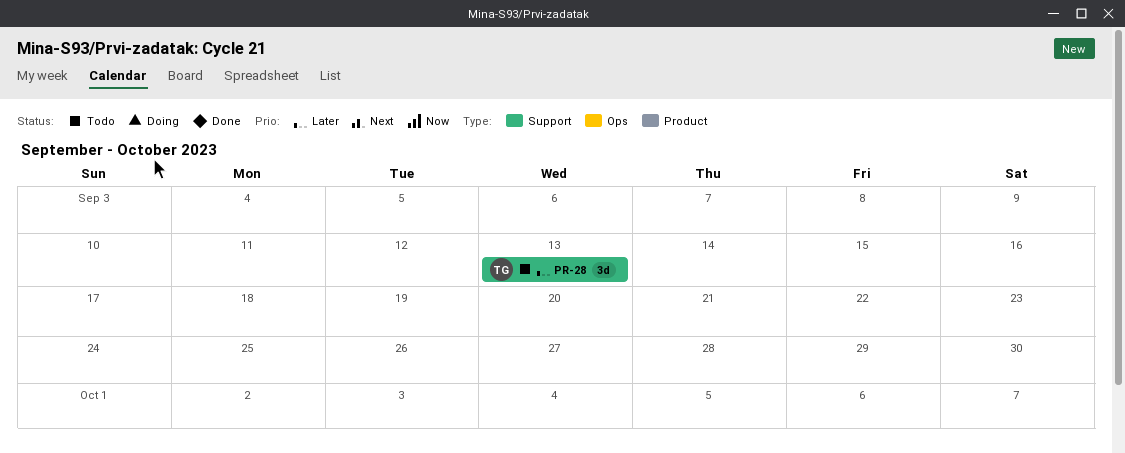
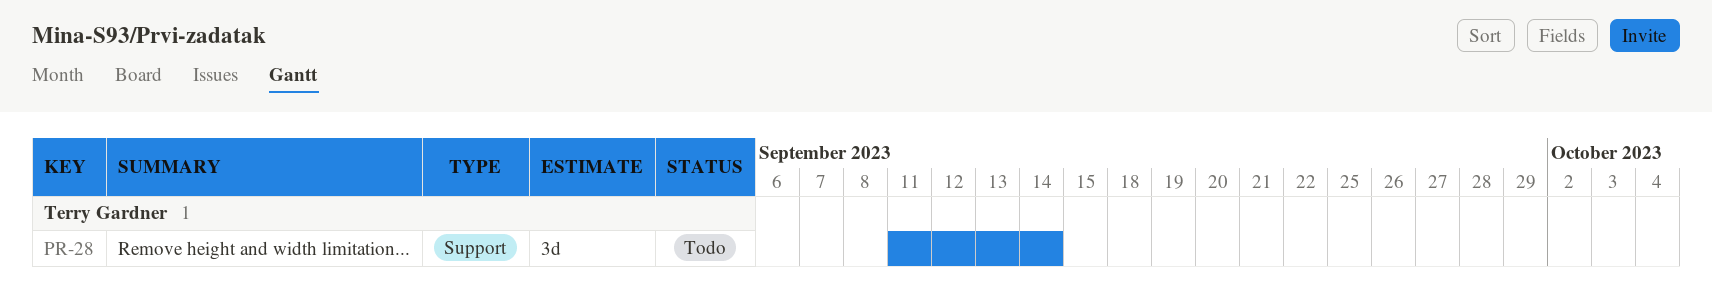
PR-28, start: Sep 13 -> Sep 11
PR-28, due: Sep 13 -> Sep 14

